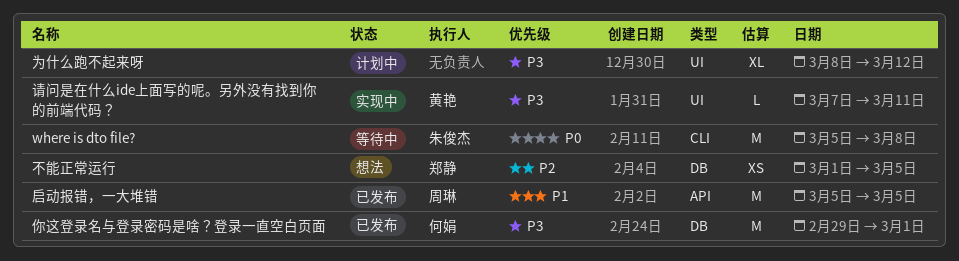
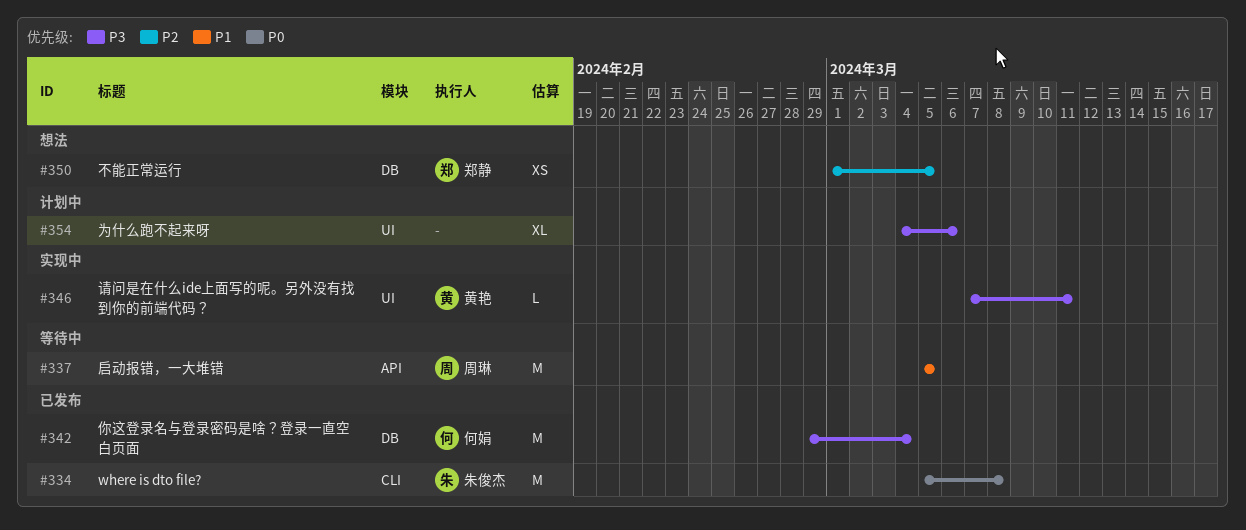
where is dto file?, status: 等待中 -> 已发布
为什么跑不起来呀, start: Mar 8 -> Mar 4
为什么跑不起来呀, due: Mar 12 -> Mar 6
你这登录名与登录密码是啥？登录一直空白页面, due: Mar 1 -> Mar 4
启动报错，一大堆错, status: 已发布 -> 等待中

